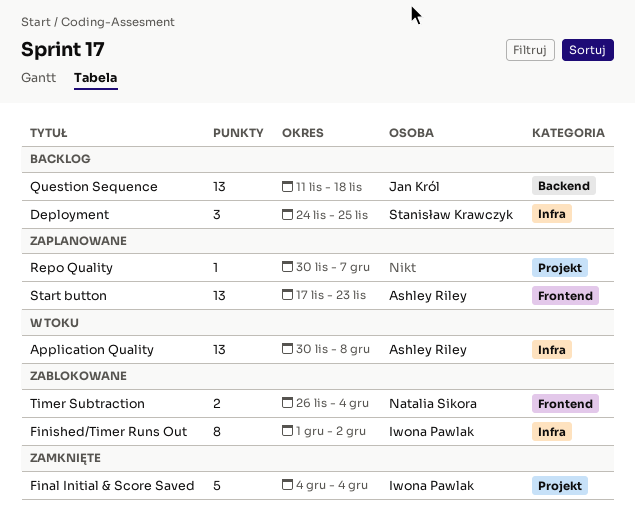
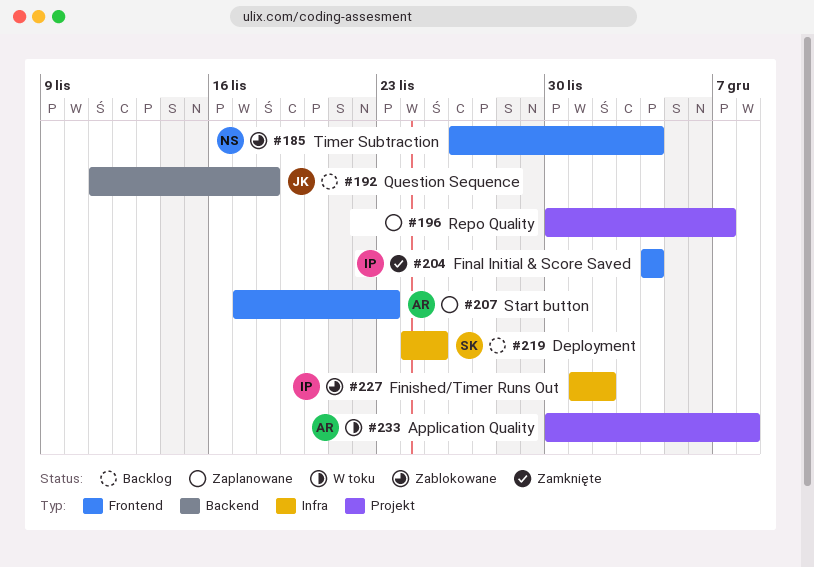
Application Quality, label: Infra -> Projekt
Final Initial & Score Saved, label: Projekt -> Frontend

